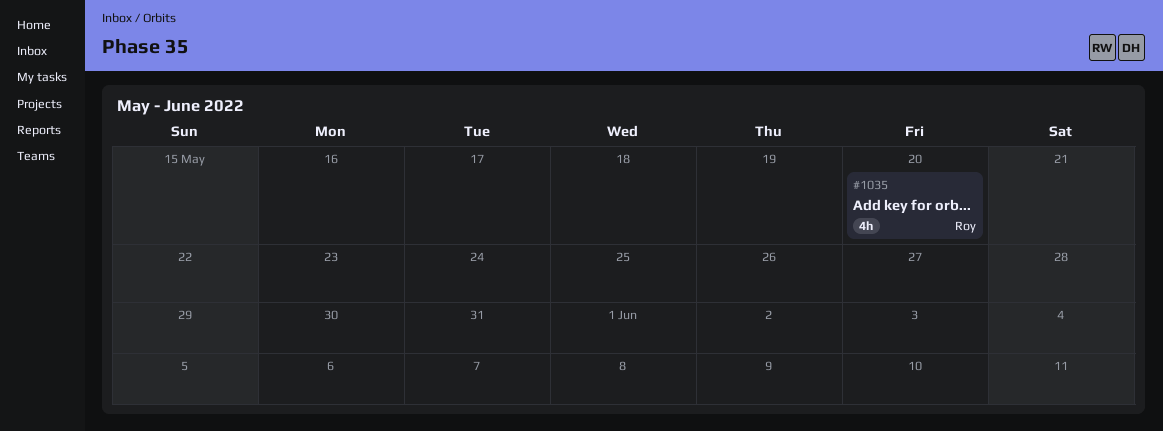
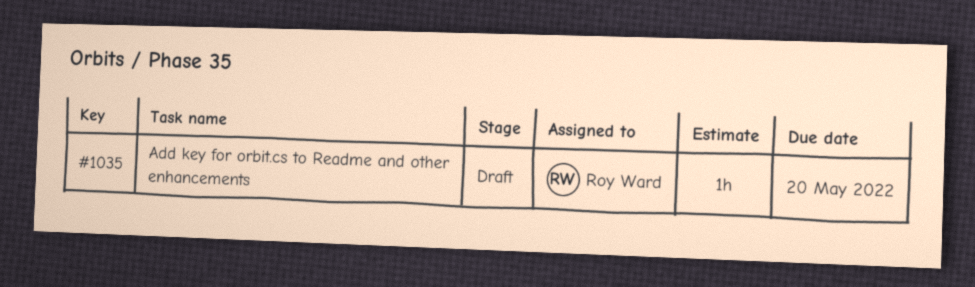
#1035, estimate: 4h -> 1h

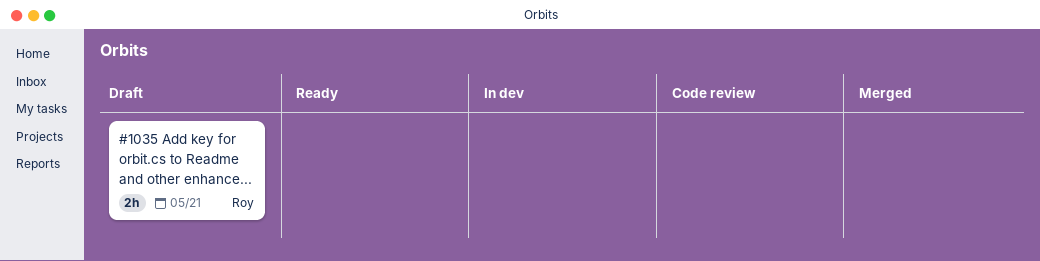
#1035, estimate: 1h -> 2h
#1035, due: May 20 -> May 21

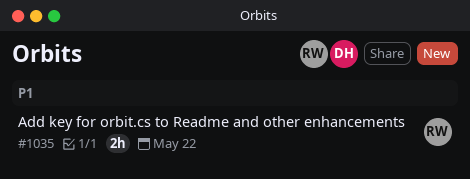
#1035, due: May 21 -> May 22

